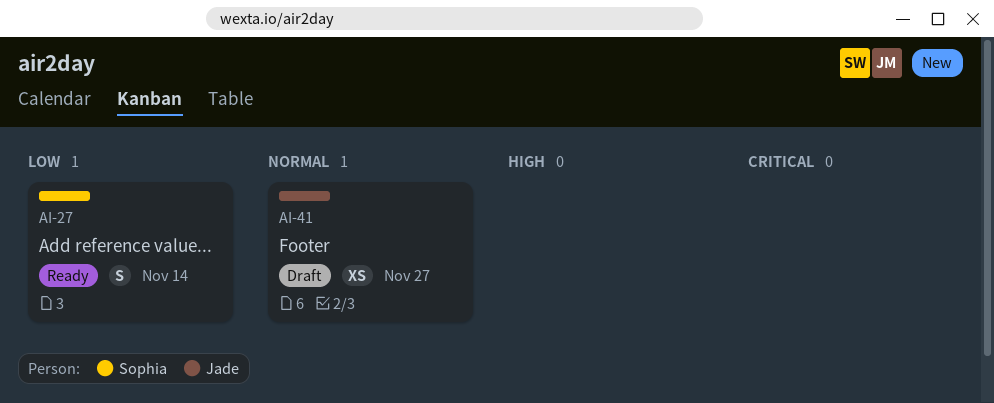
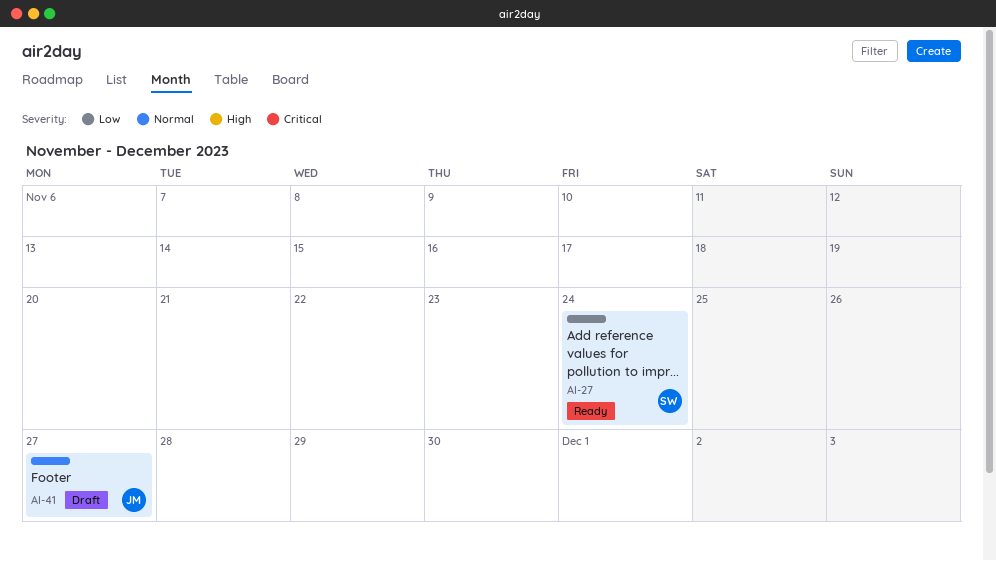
AI-27, due: Nov 14 -> Nov 24

